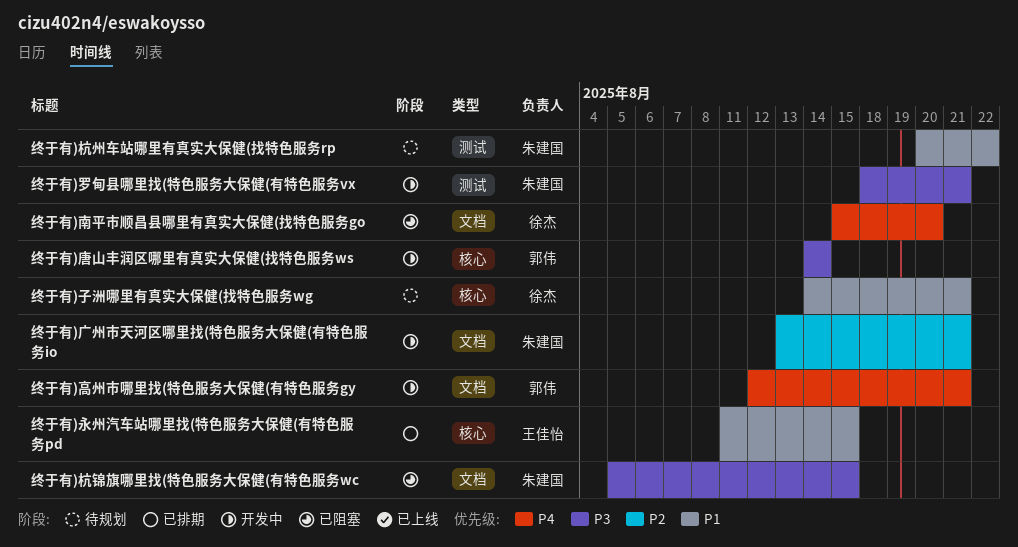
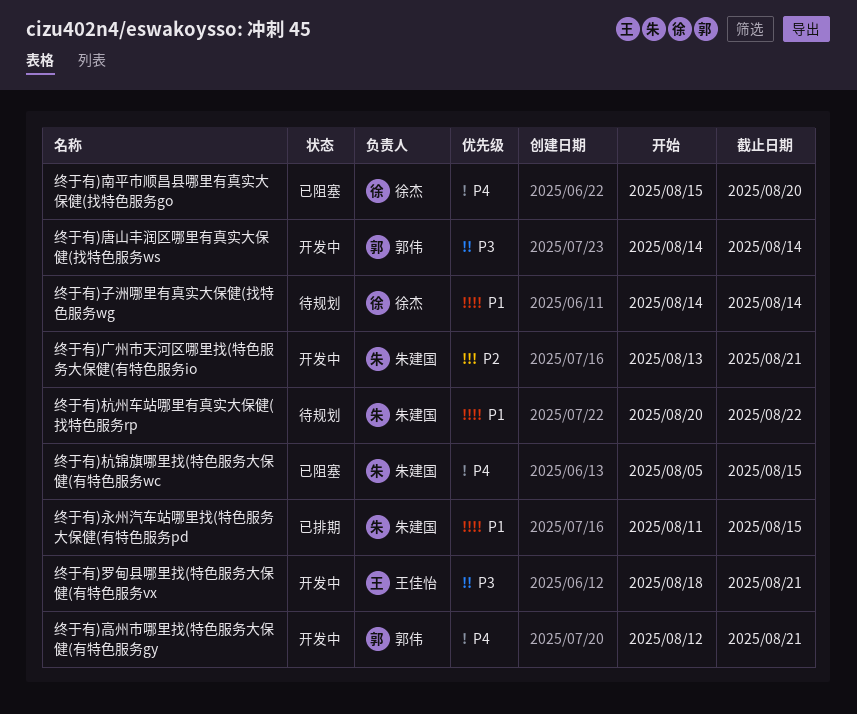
终于有)子洲哪里有真实大保健(找特色服务wg, due: Aug 21 -> Aug 14
终于有)杭锦旗哪里找(特色服务大保健(有特色服务wc, priority: P3 -> P4
终于有)永州汽车站哪里找(特色服务大保健(有特色服务pd, owner: 王佳怡 -> 朱建国
终于有)罗甸县哪里找(特色服务大保健(有特色服务vx, owner: 朱建国 -> 王佳怡

